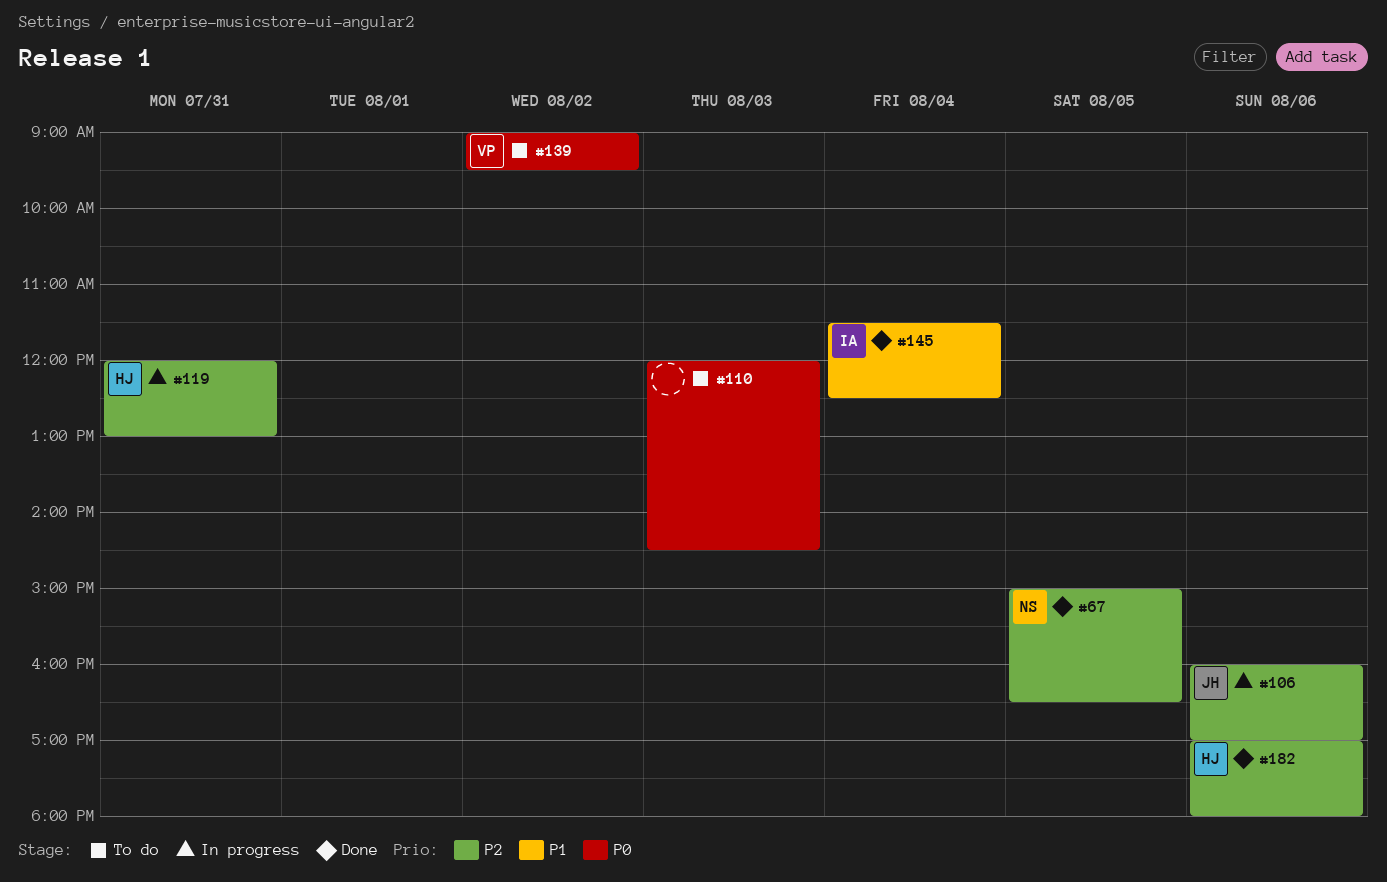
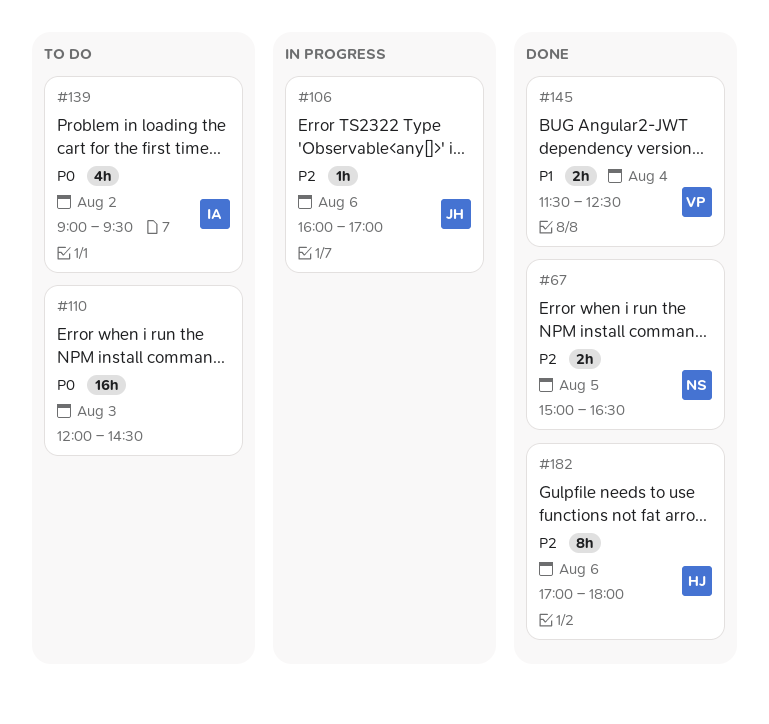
#119: present -> none
#139, owner: VP -> IA
#145, owner: IA -> VP

